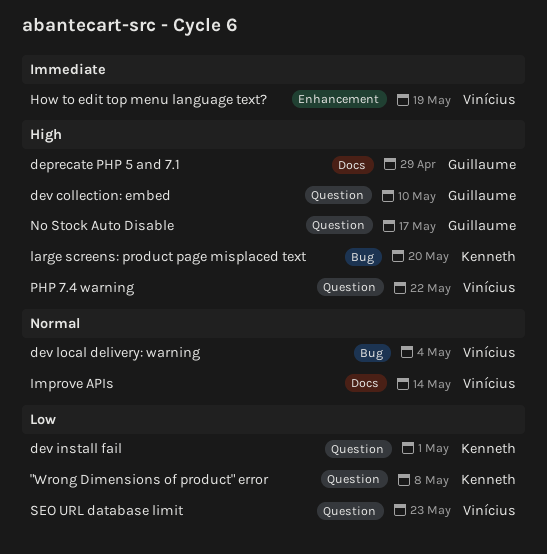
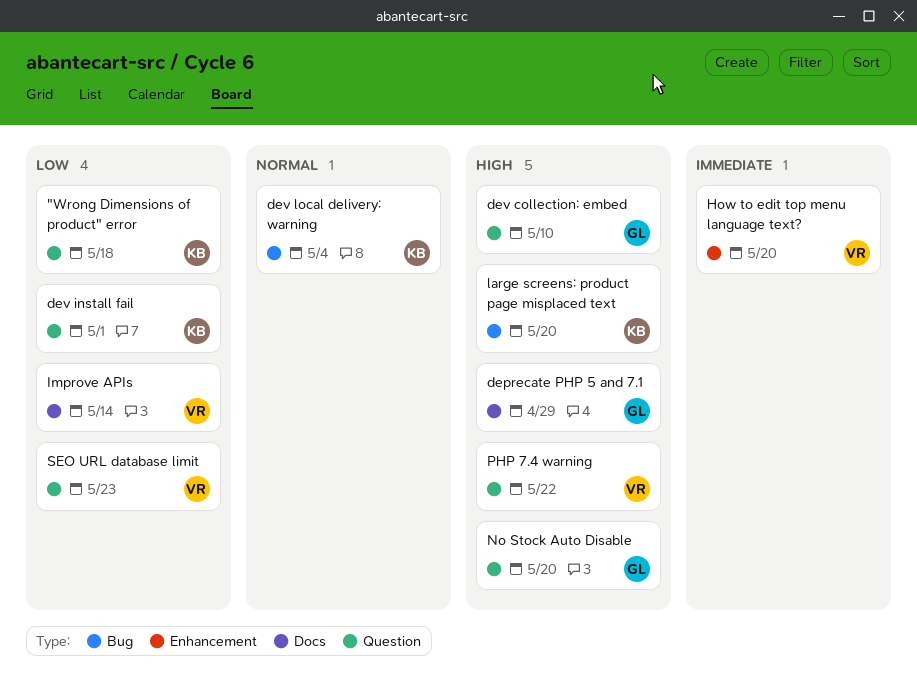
"Wrong Dimensions of product" error, due: May 8 -> May 18
dev local delivery: warning, owner: Vinícius -> Kenneth
How to edit top menu language text?, due: May 19 -> May 20
Improve APIs, priority: Normal -> Low
No Stock Auto Disable, due: May 17 -> May 20

